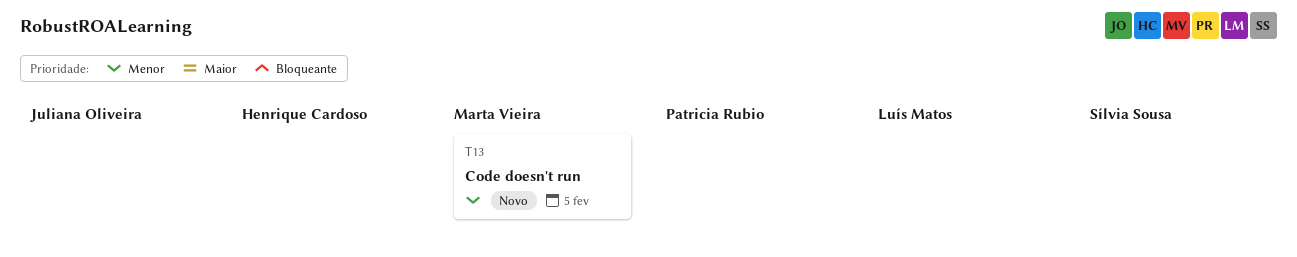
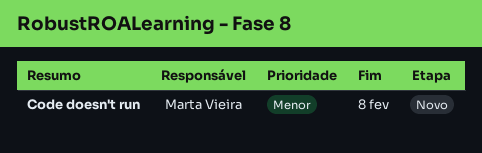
Code doesn't run, due: Feb 5 -> Feb 8

